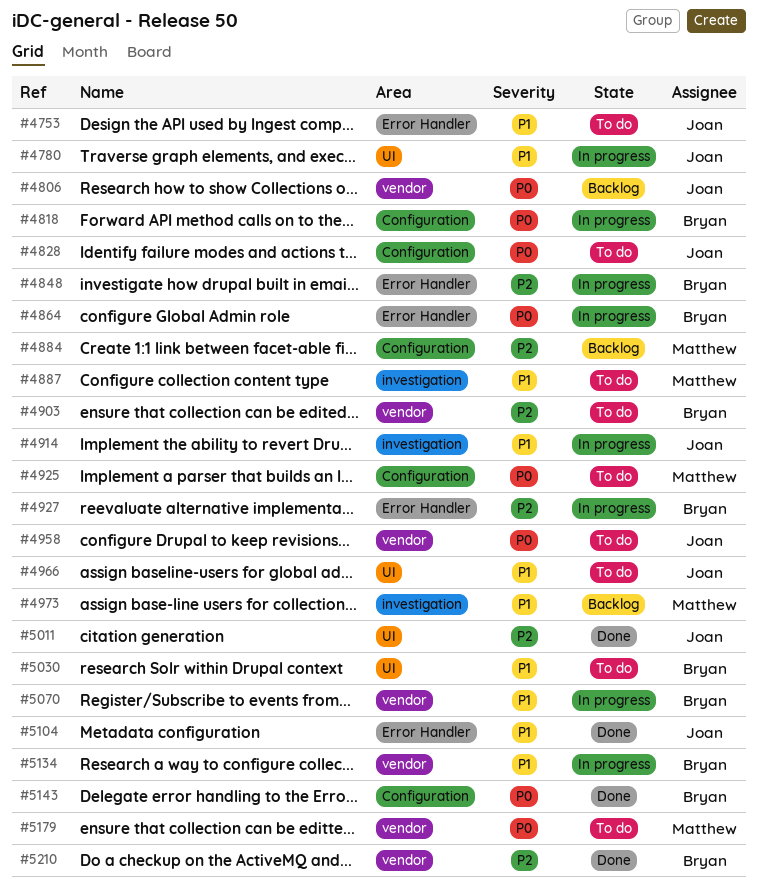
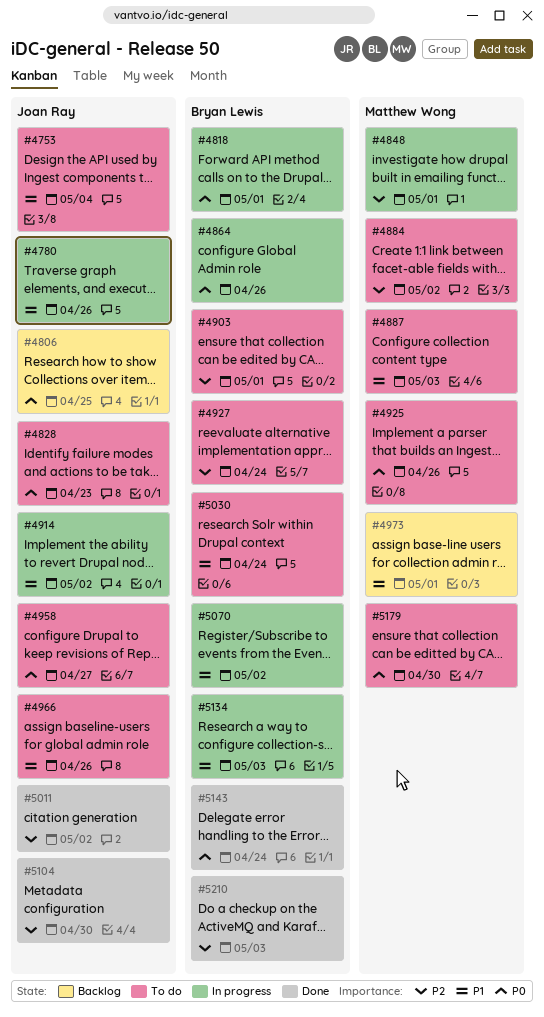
#4848, owner: Bryan Lewis -> Matthew Wong
#4884, status: Backlog -> To do
#4927, status: In progress -> To do
#5104, priority: P1 -> P2

